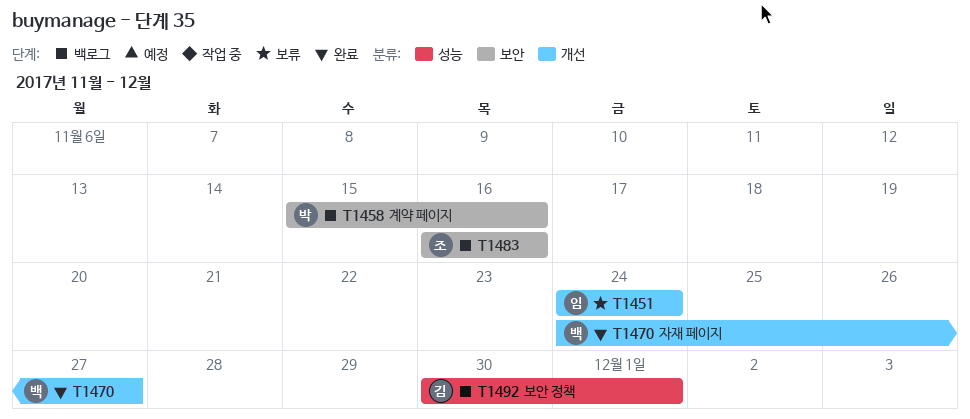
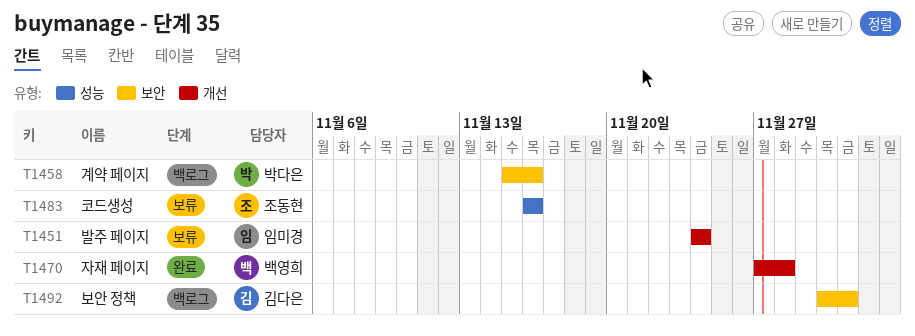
T1470, start: Nov 24 -> Nov 27
T1470, due: Nov 27 -> Nov 28
T1483, status: 백로그 -> 보류
T1483, label: 보안 -> 성능
T1492, label: 성능 -> 보안

